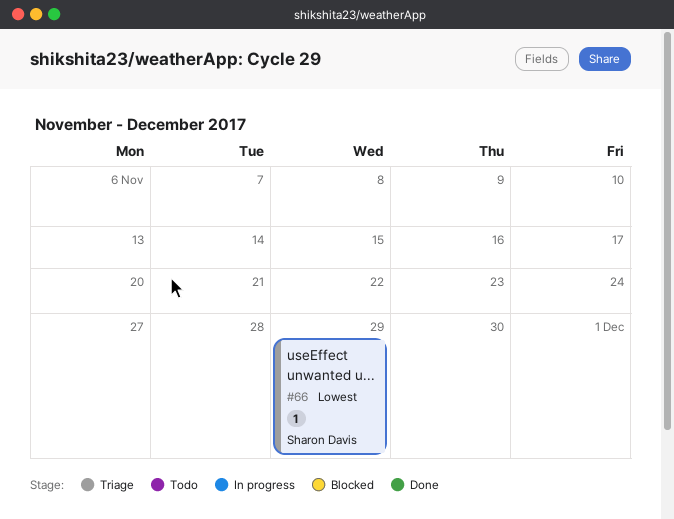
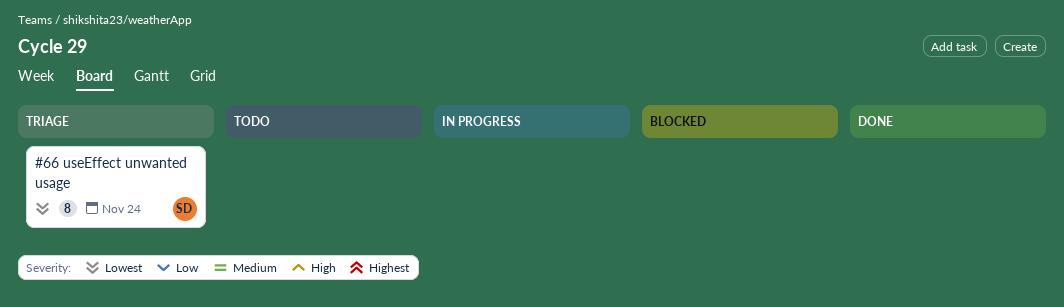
#66, estimate: 1 -> 8
#66, due: Nov 29 -> Nov 24

